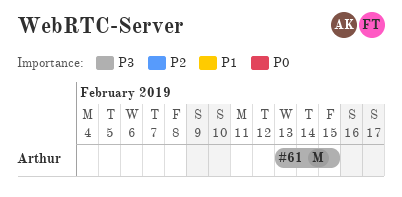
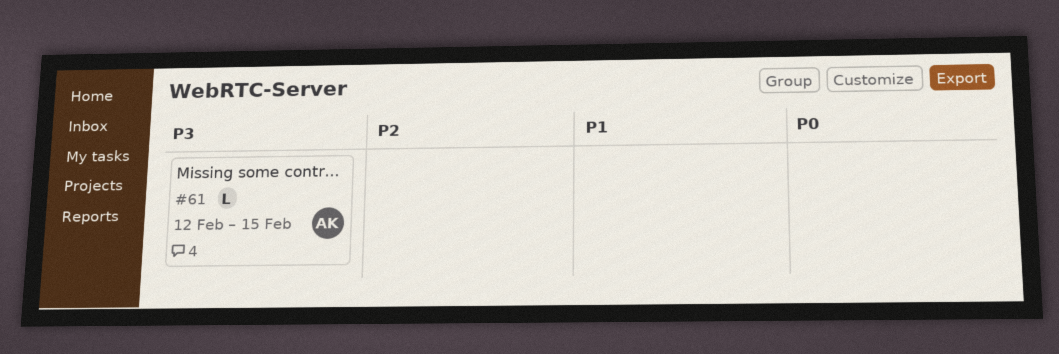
#61, estimate: M -> L
#61, start: Feb 13 -> Feb 12

